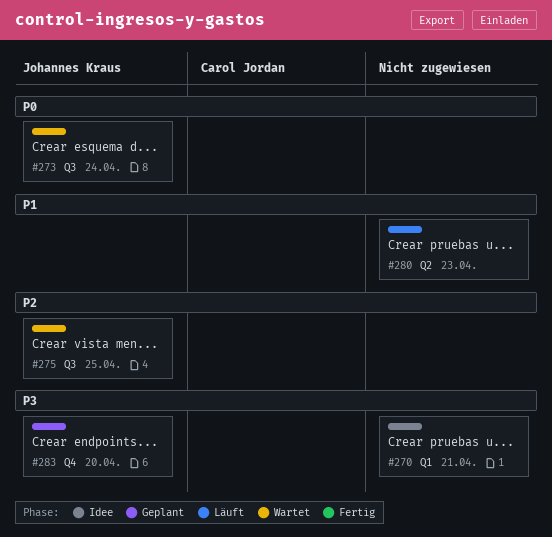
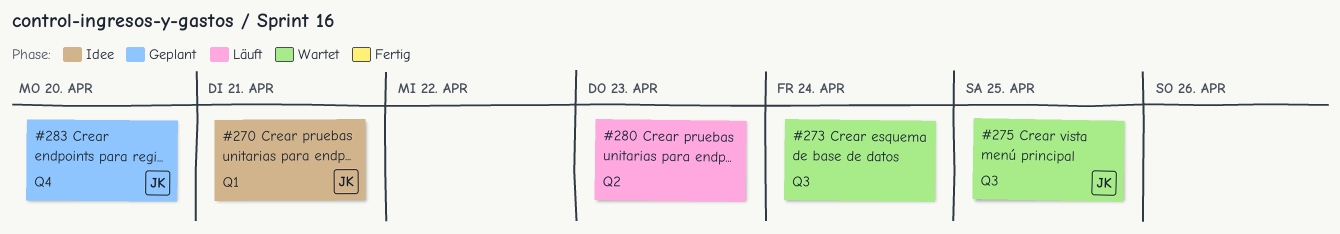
#270, owner: none -> Johannes Kraus
#273, owner: Johannes Kraus -> none

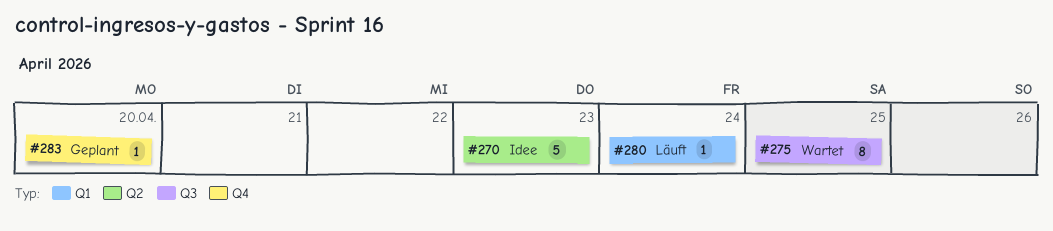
#270, label: Q1 -> Q2
#270, due: Apr 21 -> Apr 23
#273: present -> none
#280, label: Q2 -> Q1
#280, due: Apr 23 -> Apr 24

